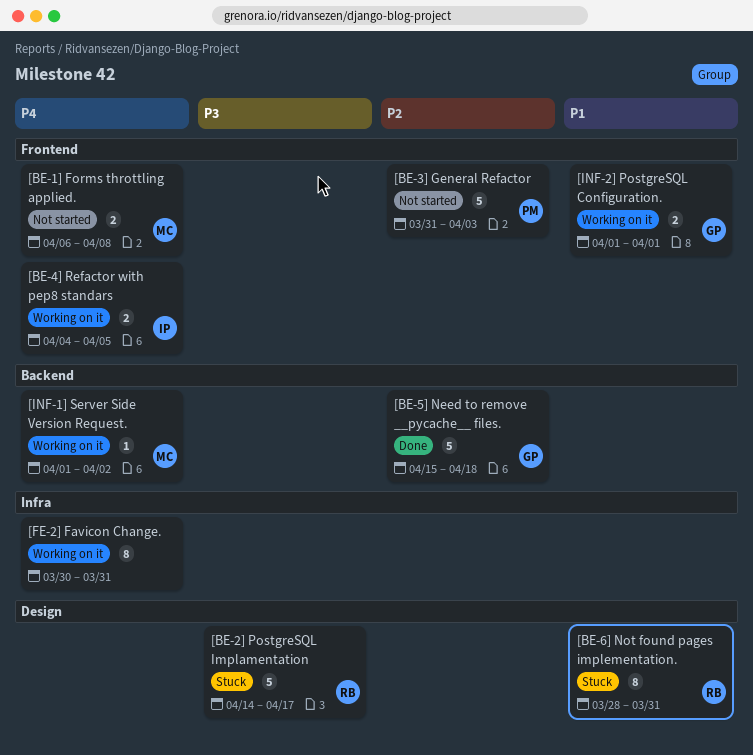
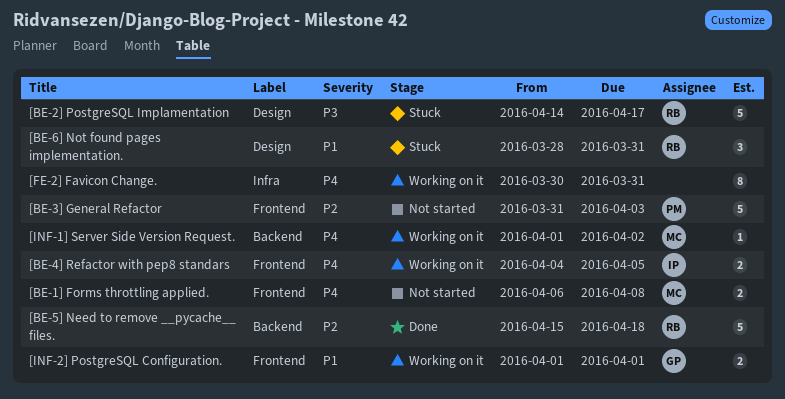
[BE-5] Need to remove __pycache__ files., owner: GP -> RB
[BE-6] Not found pages implementation., estimate: 8 -> 3

